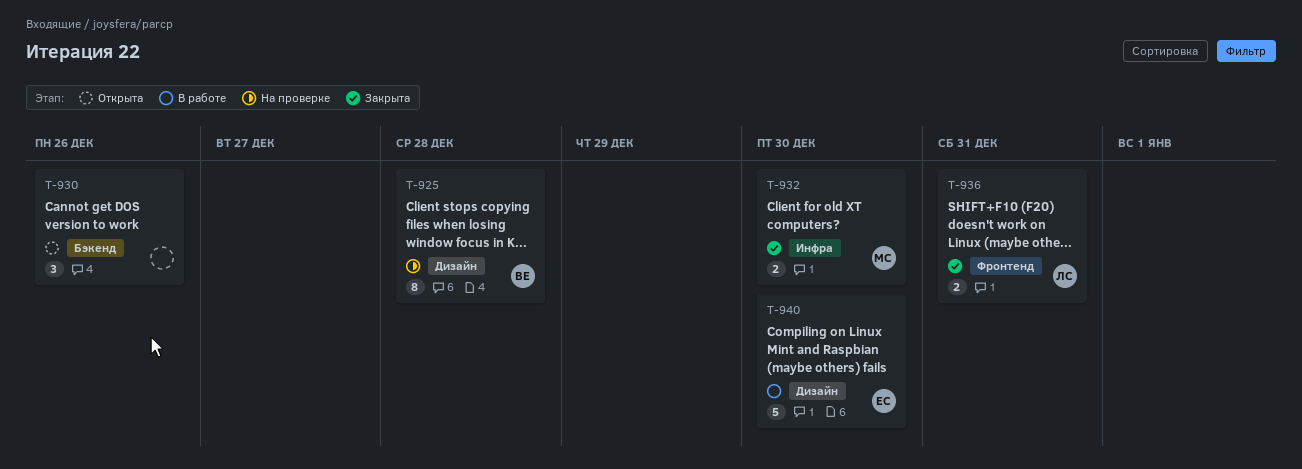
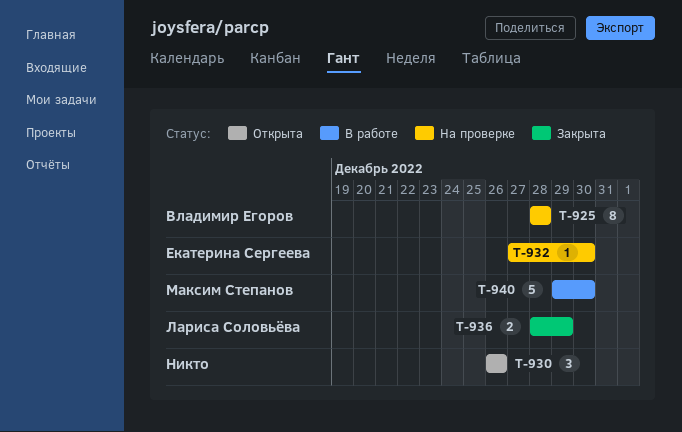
T-932, status: Закрыта -> На проверке
T-932, owner: Максим Степанов -> Екатерина Сергеева
T-932, estimate: 2 -> 1
T-936, due: Dec 31 -> Dec 29
T-940, owner: Екатерина Сергеева -> Максим Степанов

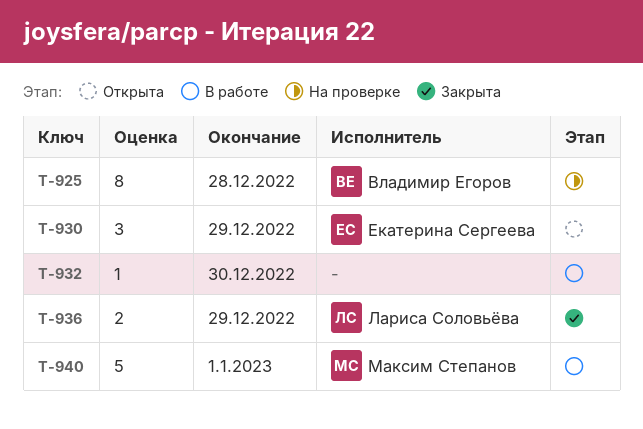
T-930, owner: none -> Екатерина Сергеева
T-930, due: Dec 26 -> Dec 29
T-932, status: На проверке -> В работе
T-932, owner: Екатерина Сергеева -> none
T-940, due: Dec 30 -> Jan 1

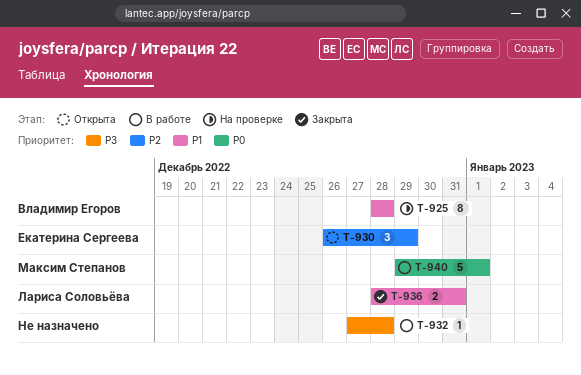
T-932, due: Dec 30 -> Dec 28
T-936, due: Dec 29 -> Dec 31

